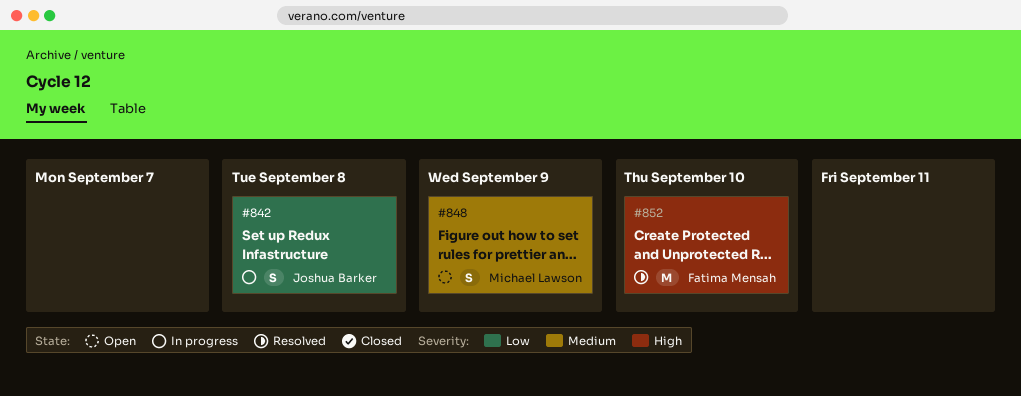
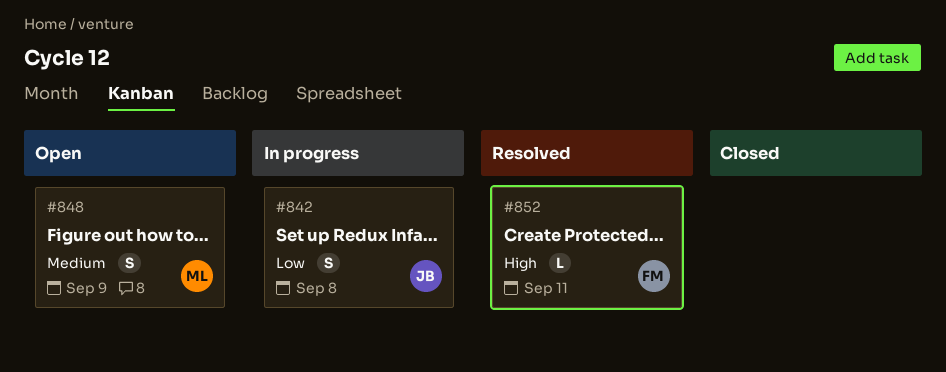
#852, estimate: M -> L
#852, due: Sep 10 -> Sep 11

